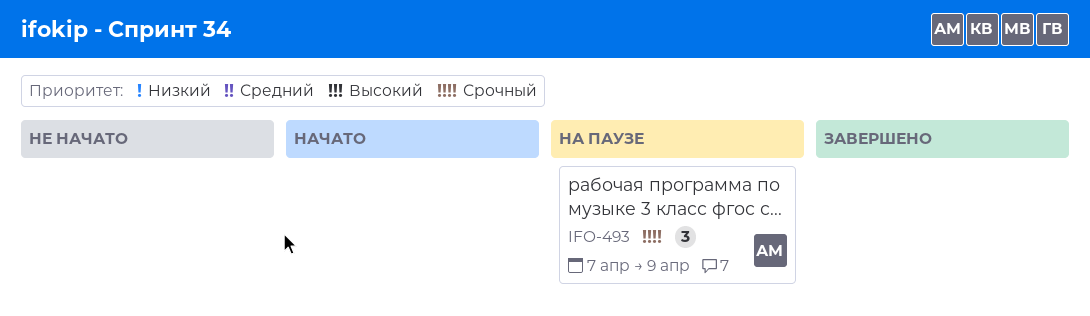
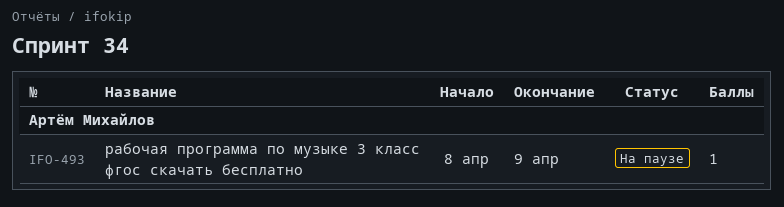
IFO-493, estimate: 3 -> 1
IFO-493, start: Apr 7 -> Apr 8

